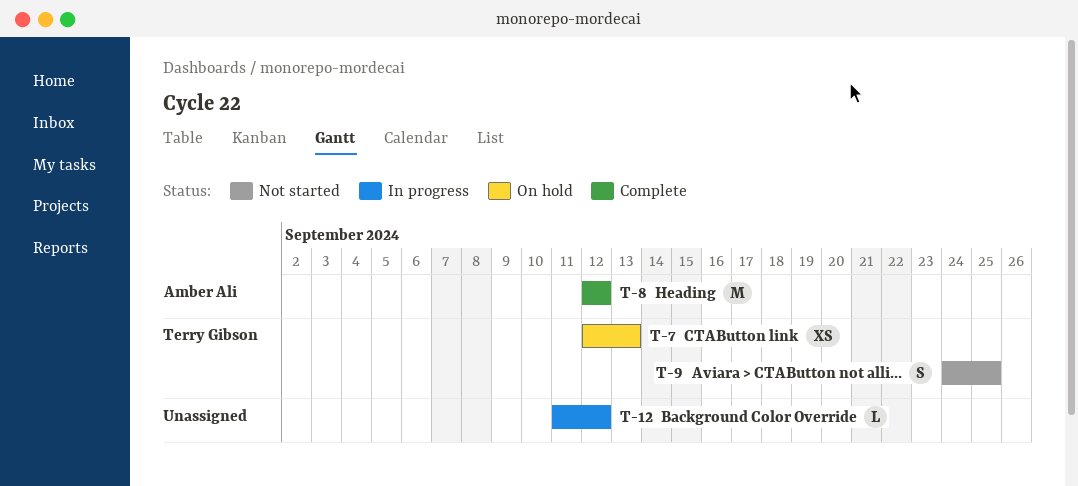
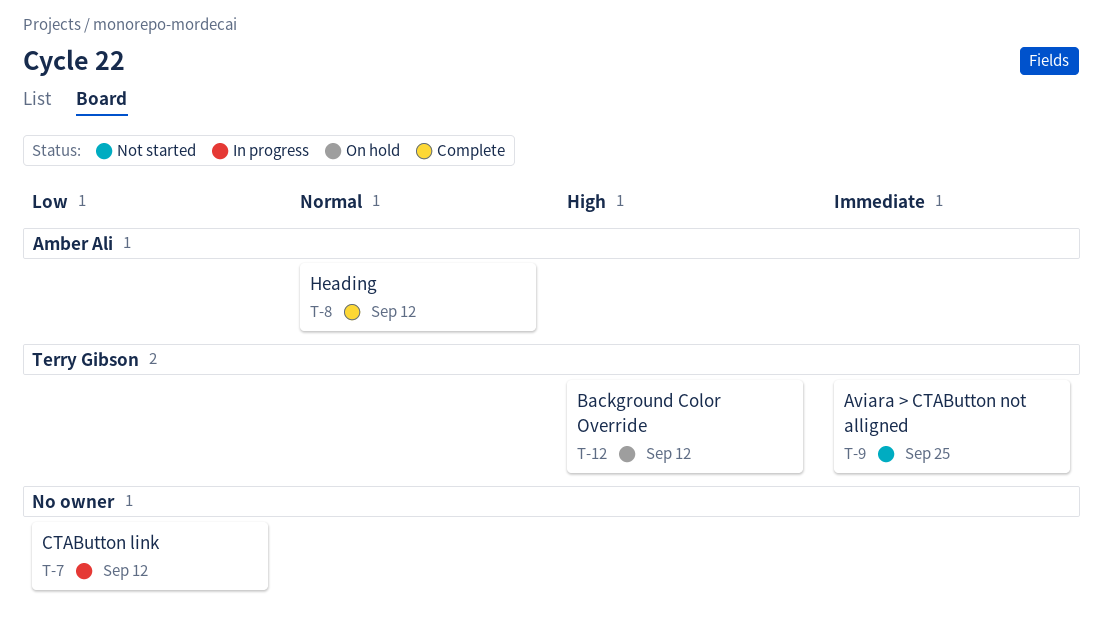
T-7, status: On hold -> In progress
T-7, owner: Terry Gibson -> none
T-7, due: Sep 13 -> Sep 12
T-12, status: In progress -> On hold
T-12, owner: none -> Terry Gibson

